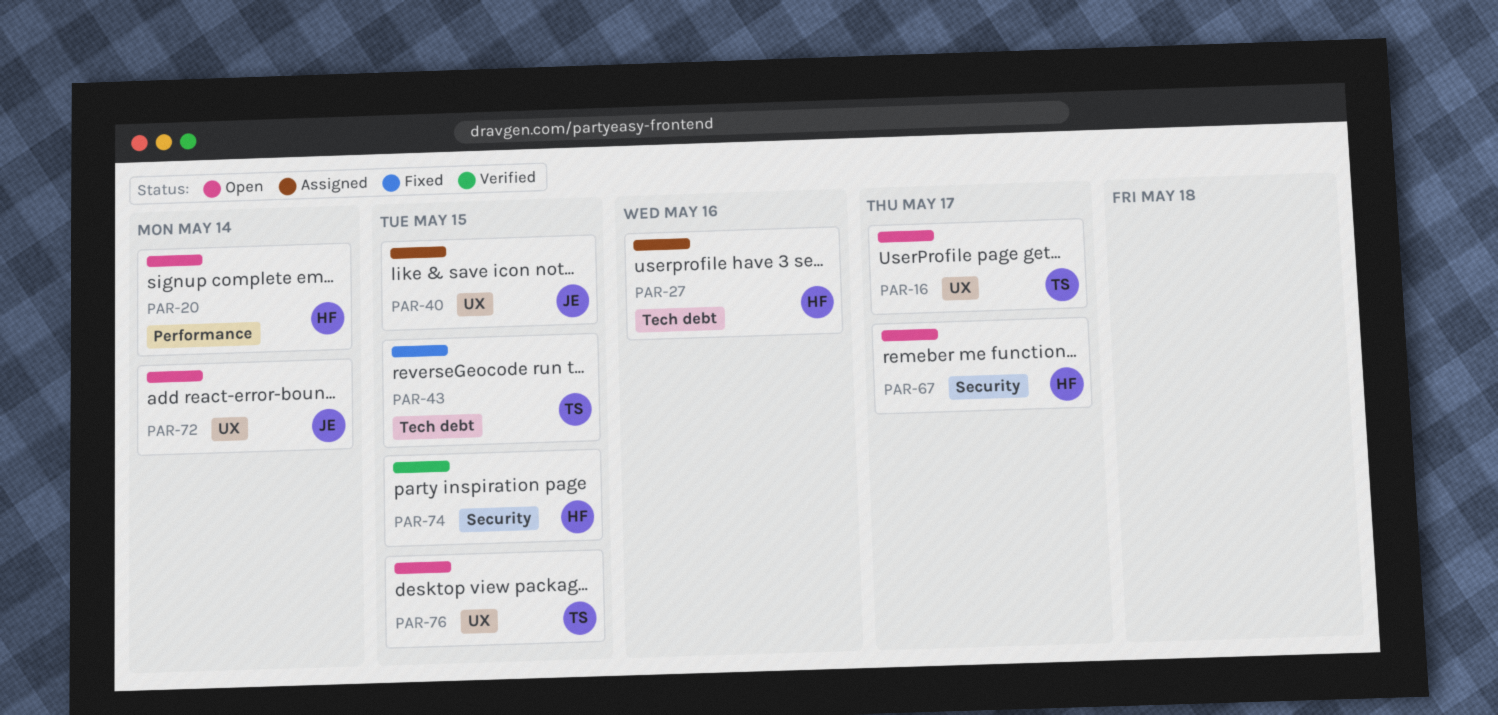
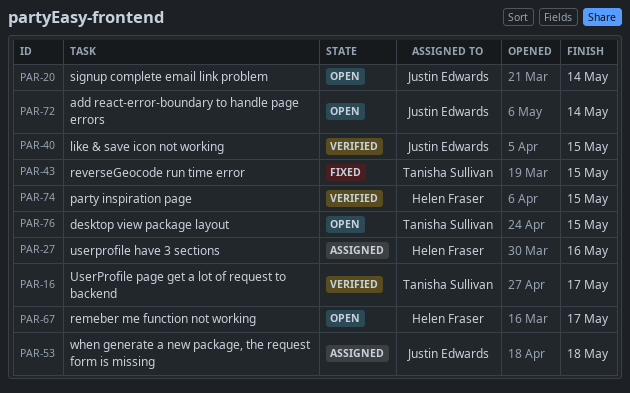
PAR-16, status: Open -> Verified
PAR-20, owner: Helen Fraser -> Justin Edwards
PAR-40, status: Assigned -> Verified
PAR-53: none -> present

